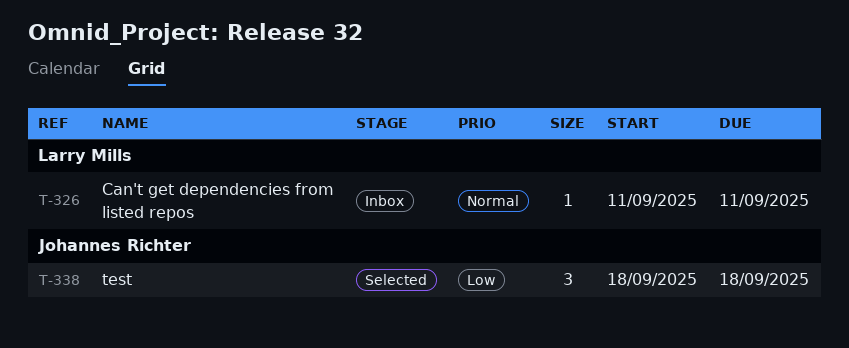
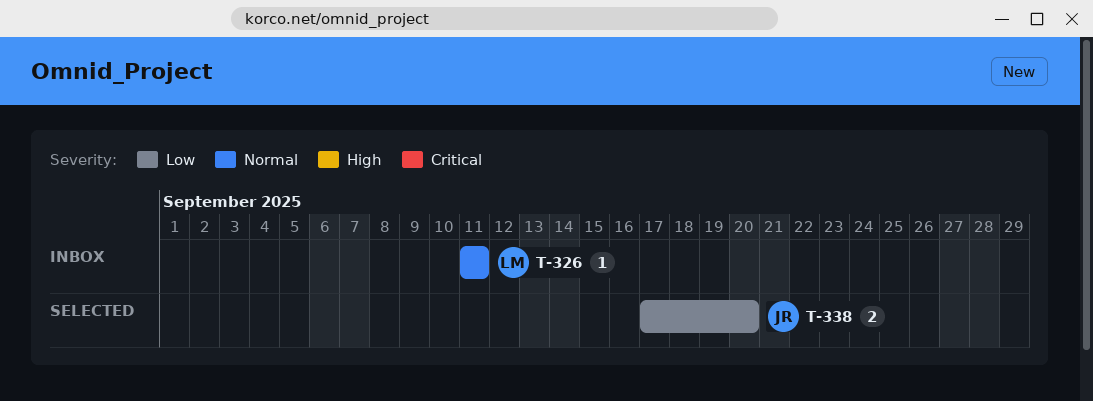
T-338, estimate: 3 -> 2
T-338, start: Sep 18 -> Sep 17
T-338, due: Sep 18 -> Sep 20

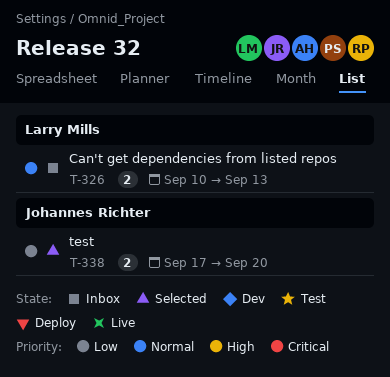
T-326, estimate: 1 -> 2
T-326, start: Sep 11 -> Sep 10
T-326, due: Sep 11 -> Sep 13

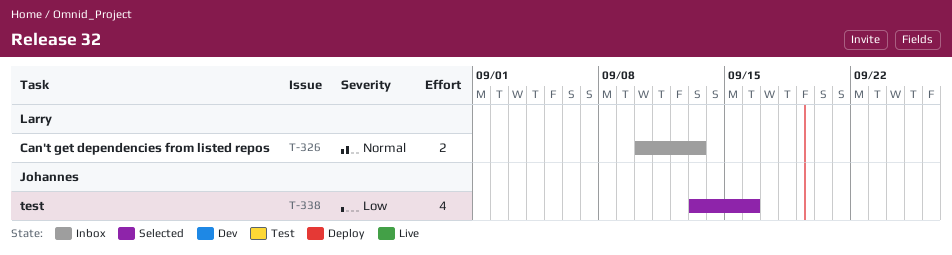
T-338, estimate: 2 -> 4
T-338, start: Sep 17 -> Sep 13
T-338, due: Sep 20 -> Sep 16

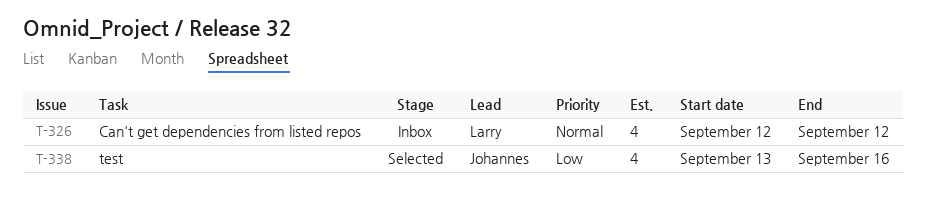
T-326, estimate: 2 -> 4
T-326, start: Sep 10 -> Sep 12
T-326, due: Sep 13 -> Sep 12

